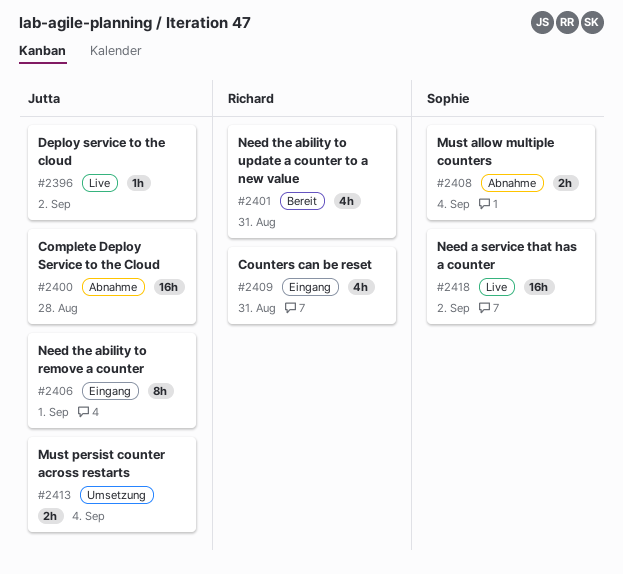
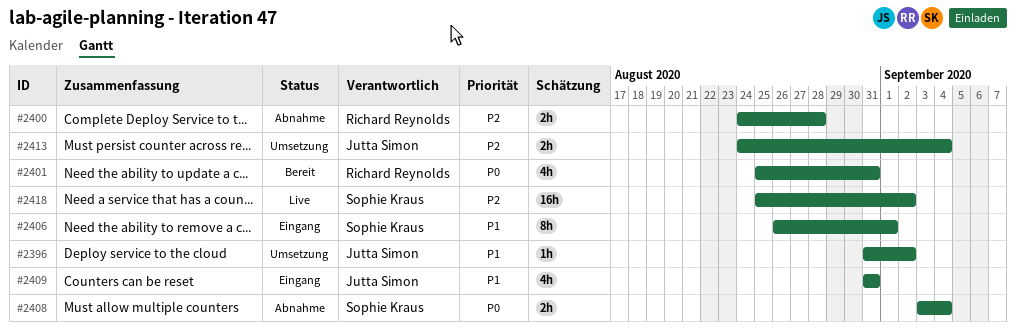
#2396, status: Live -> Umsetzung
#2400, owner: Jutta Simon -> Richard Reynolds
#2400, estimate: 16h -> 2h
#2406, owner: Jutta Simon -> Sophie Kraus
#2409, owner: Richard Reynolds -> Jutta Simon

